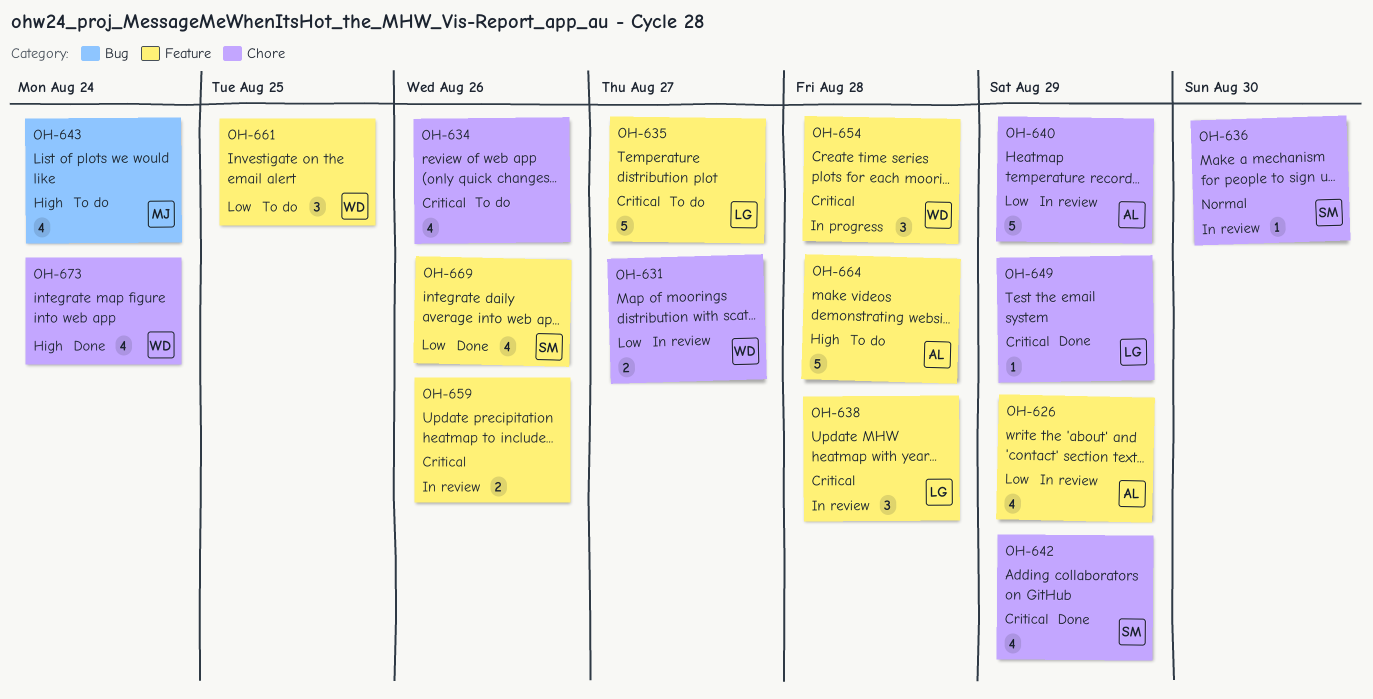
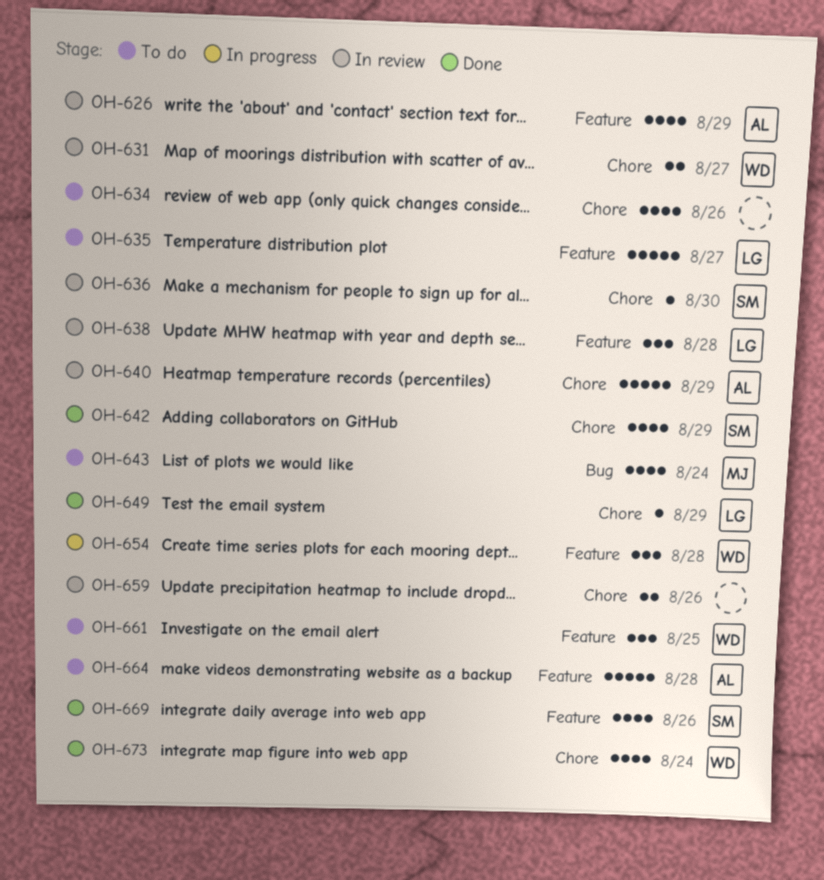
OH-659, label: Feature -> Chore

